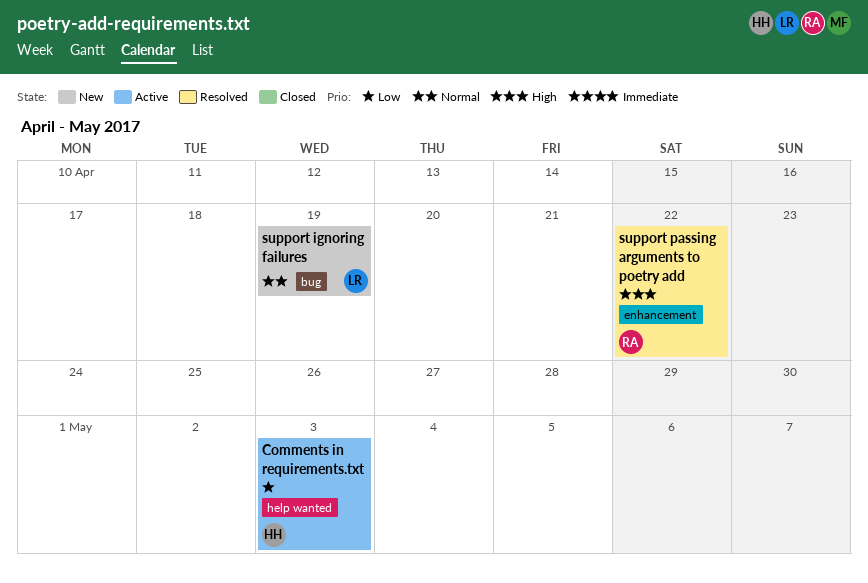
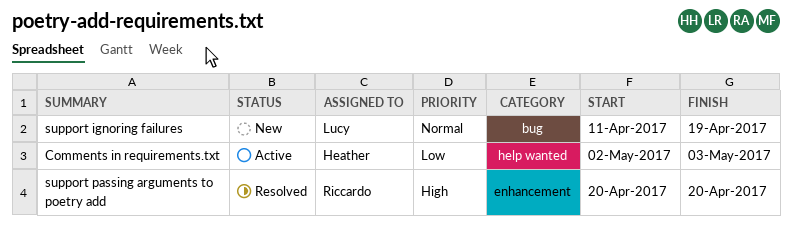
support passing arguments to poetry add, due: Apr 22 -> Apr 20

